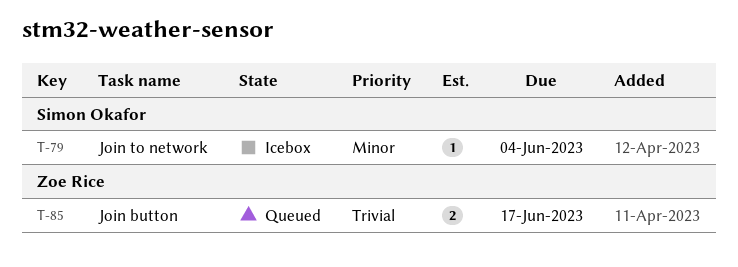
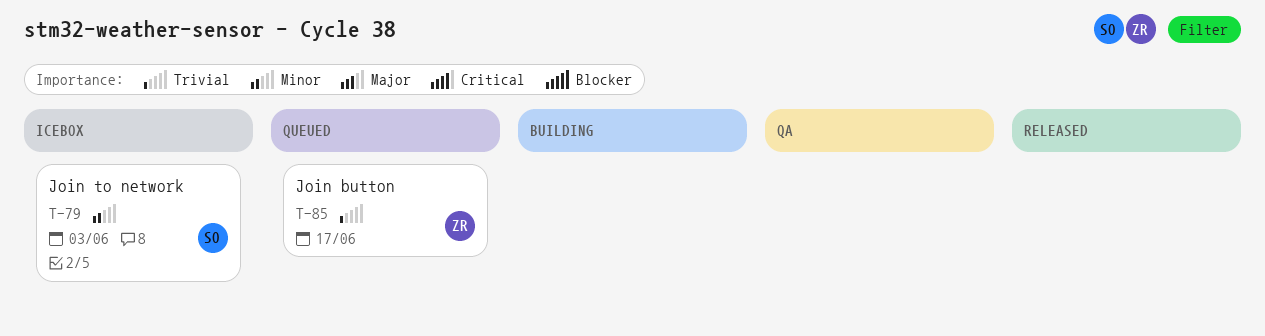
T-79, due: Jun 4 -> Jun 3

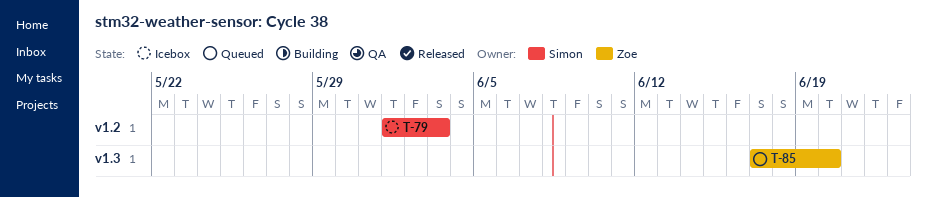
T-85, due: Jun 17 -> Jun 20

